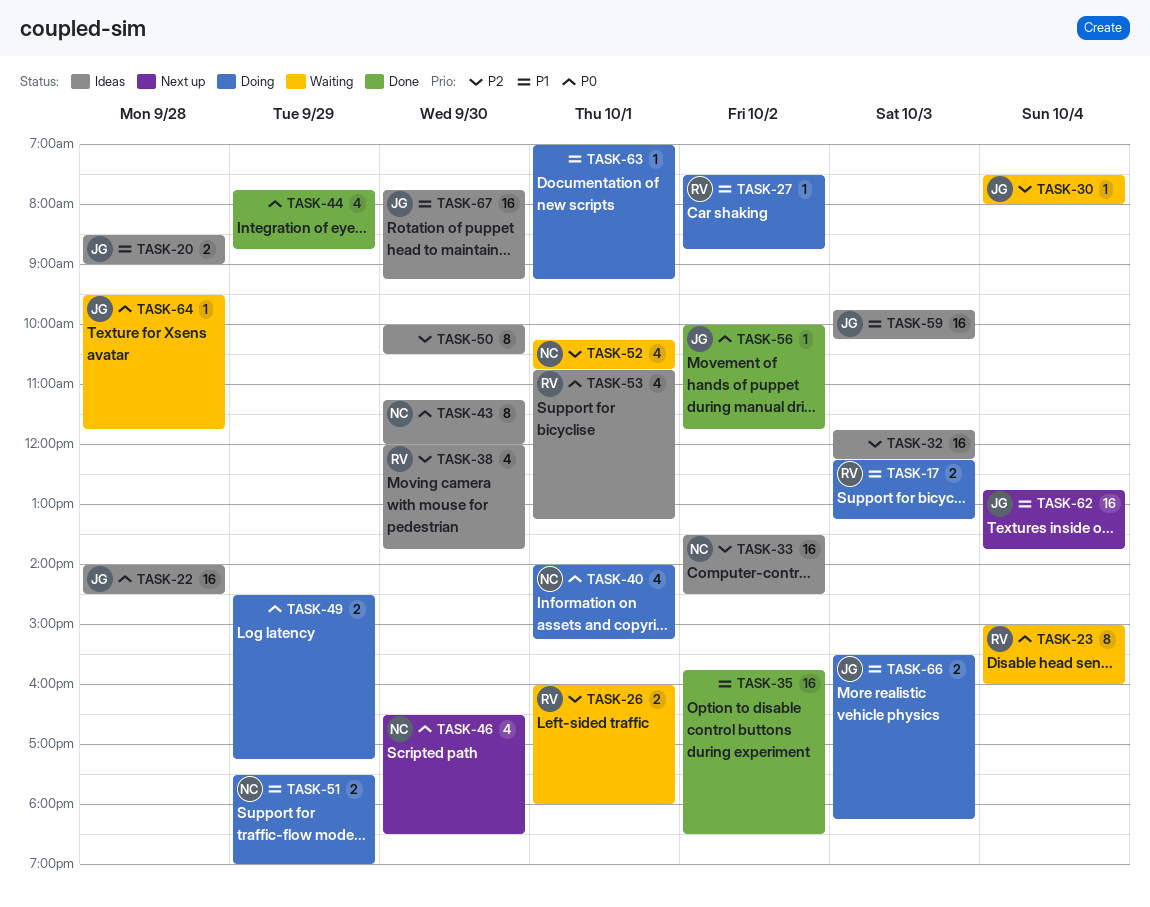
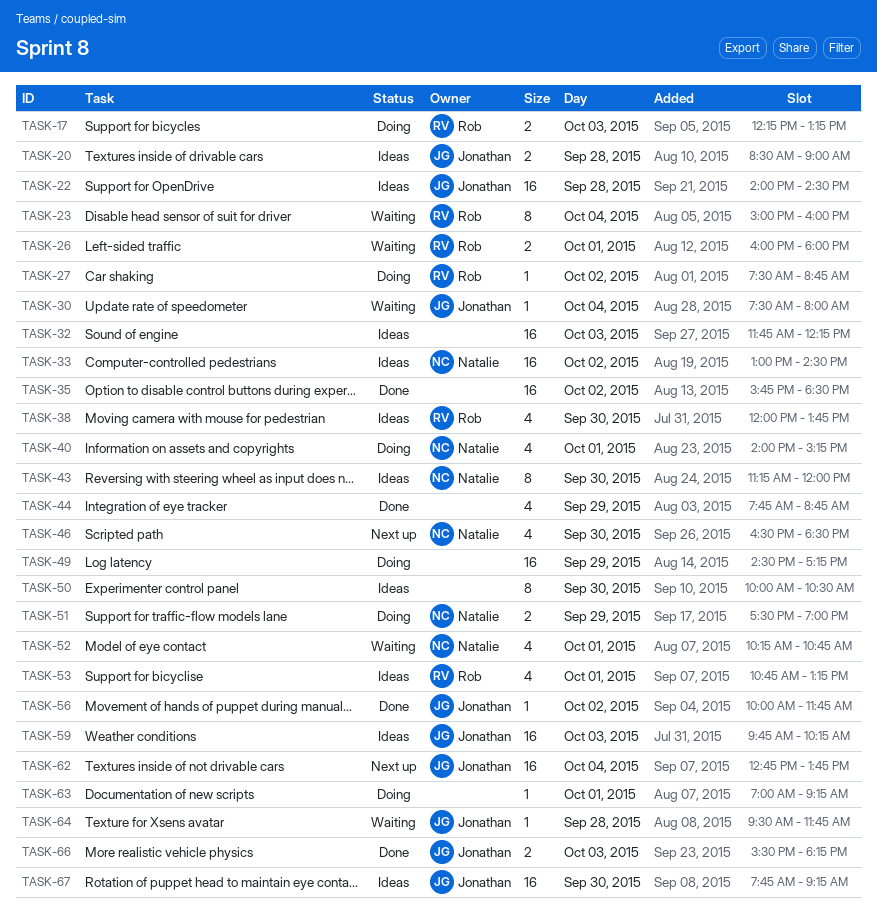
TASK-33, begins: 13:30 -> 13:00
TASK-49, estimate: 2 -> 16
TASK-66, status: Doing -> Done

